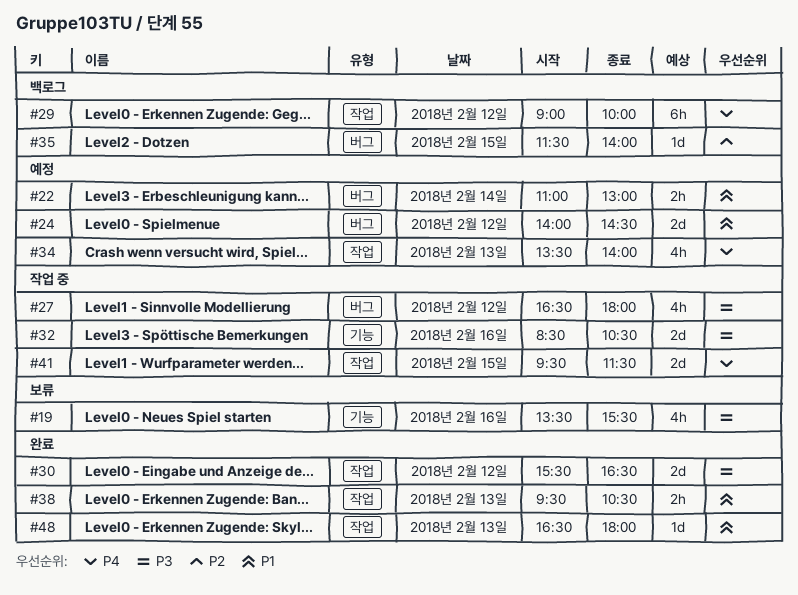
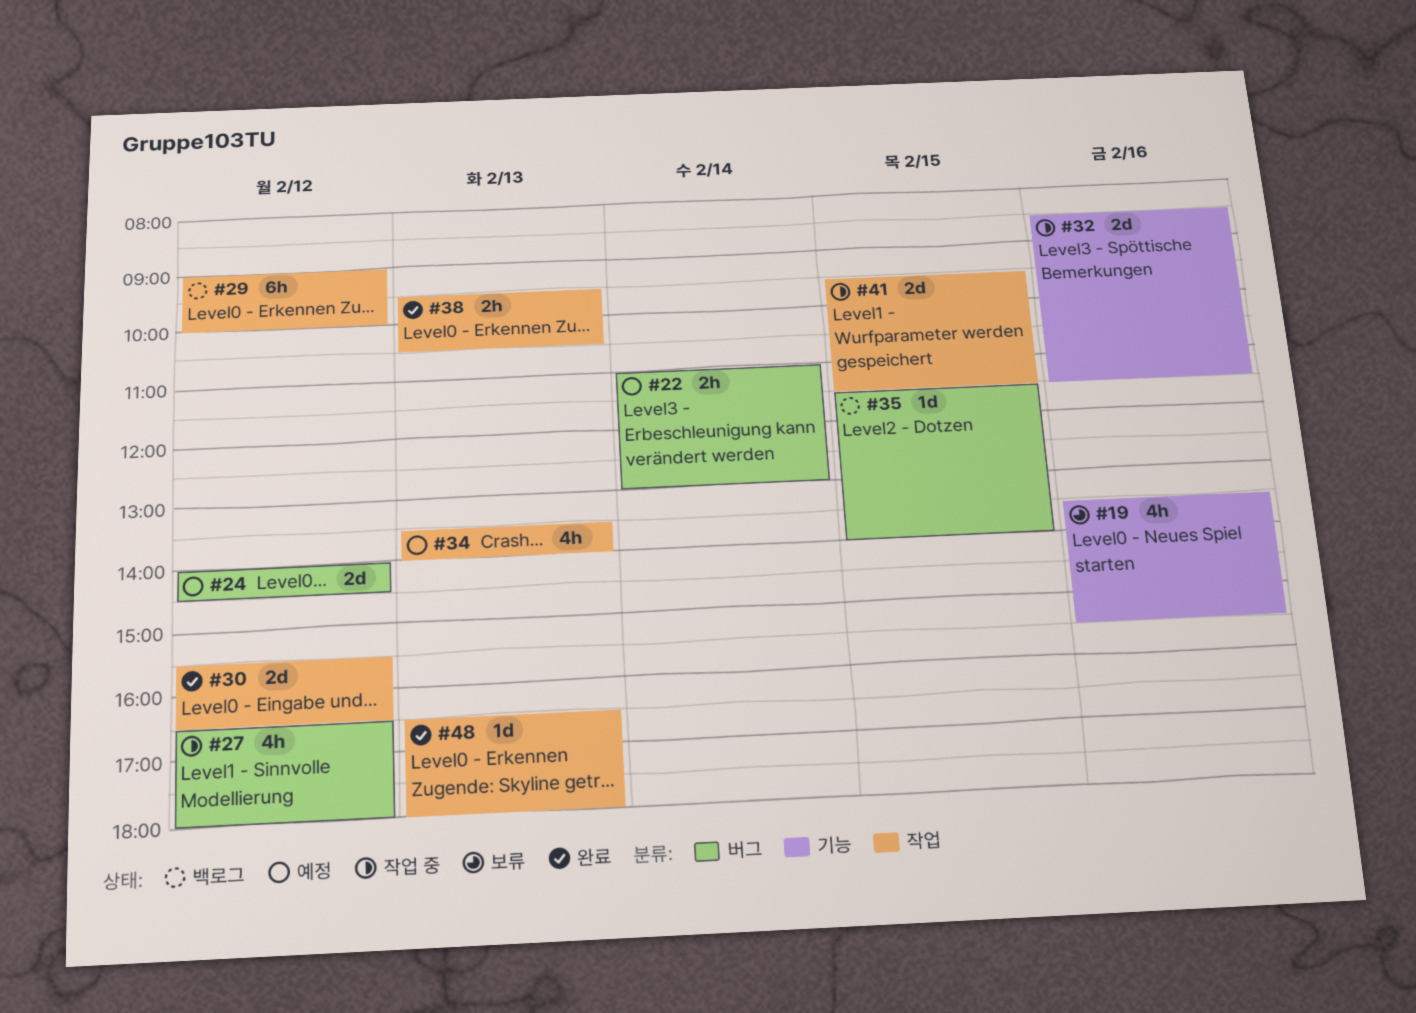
#32, ends: 10:30 -> 11:30

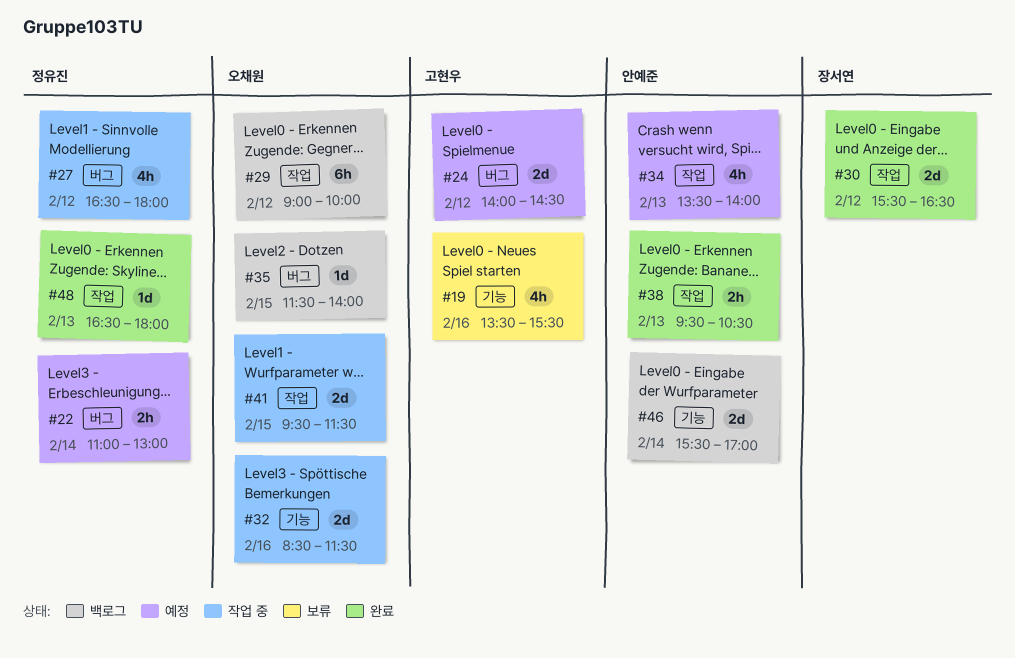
#46: none -> present

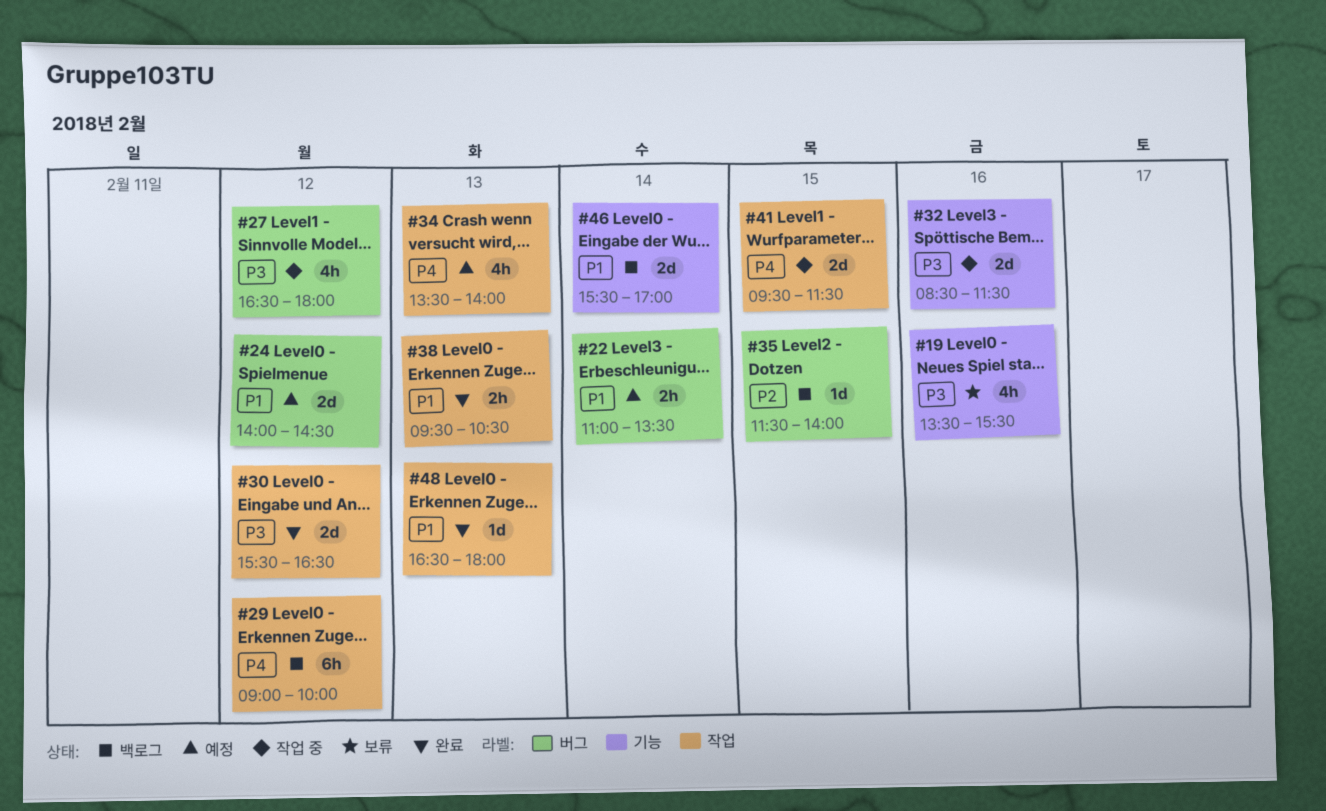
#22, ends: 13:00 -> 13:30

